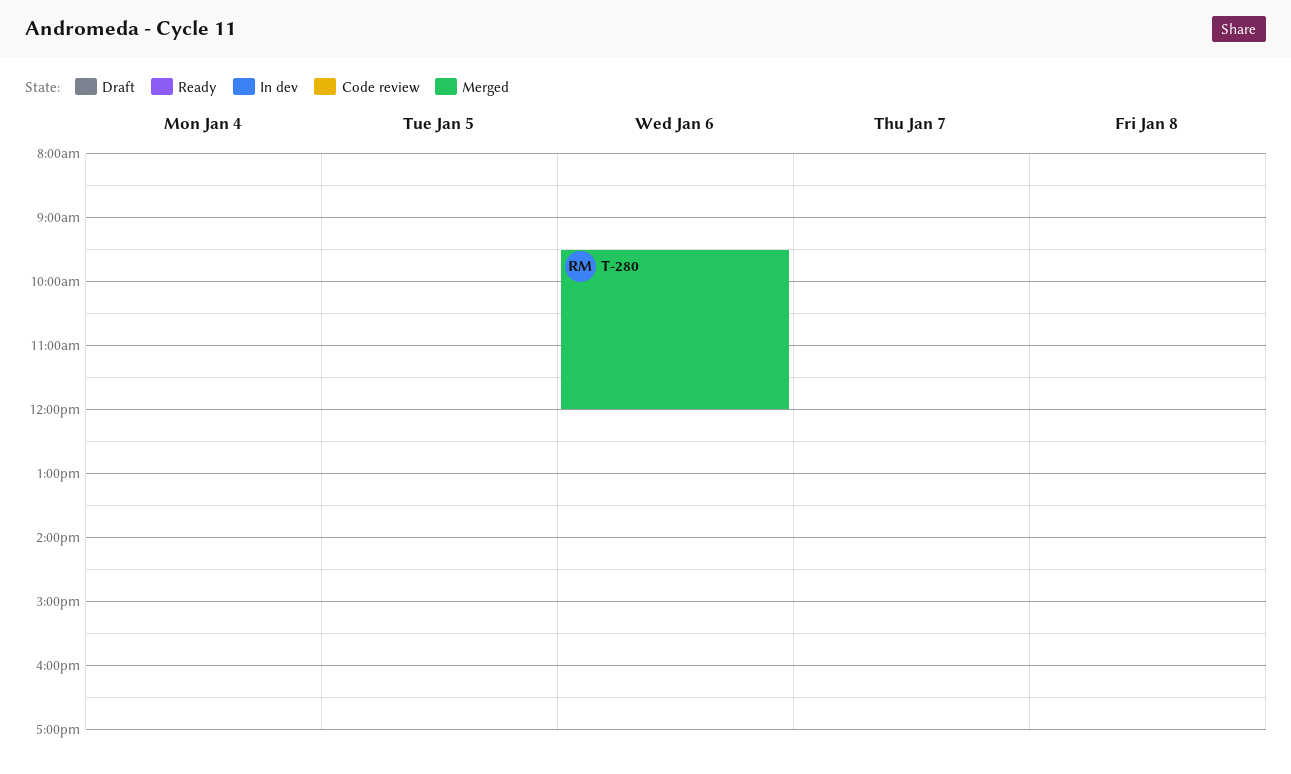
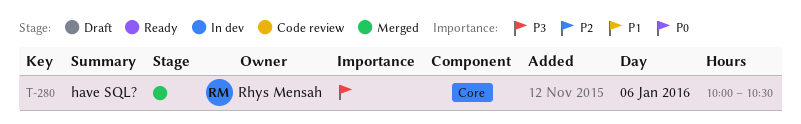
T-280, begins: 09:30 -> 10:00
T-280, ends: 12:00 -> 10:30

